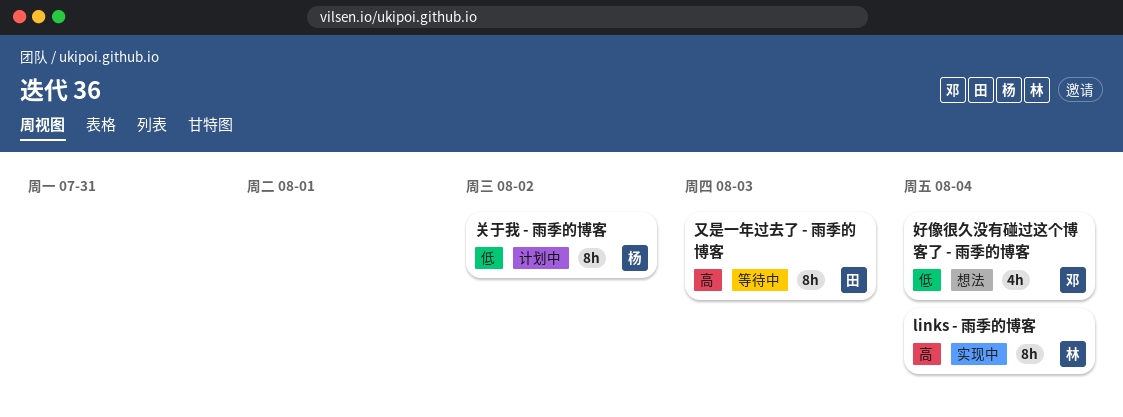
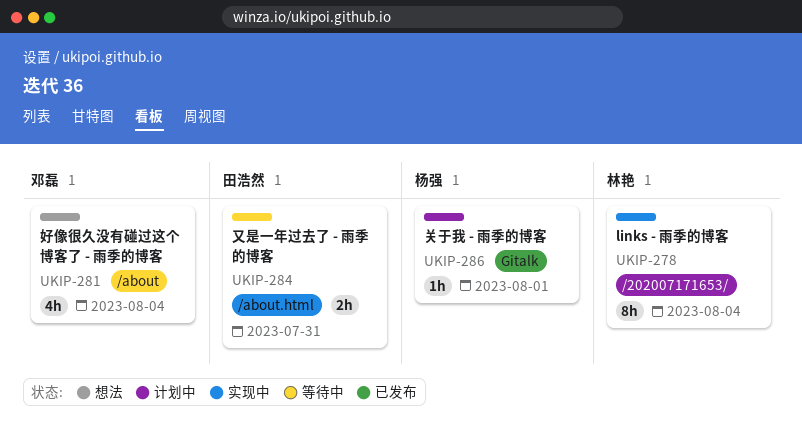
关于我 - 雨季的博客, estimate: 8h -> 1h
关于我 - 雨季的博客, due: Aug 2 -> Aug 1
又是一年过去了 - 雨季的博客, estimate: 8h -> 2h
又是一年过去了 - 雨季的博客, due: Aug 3 -> Jul 31

